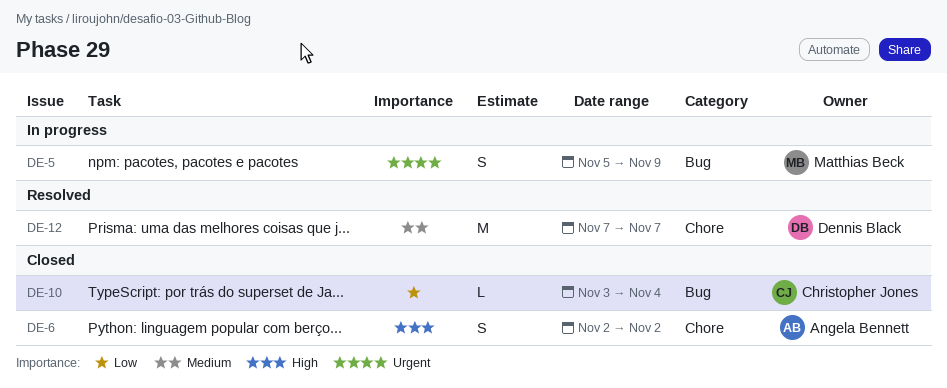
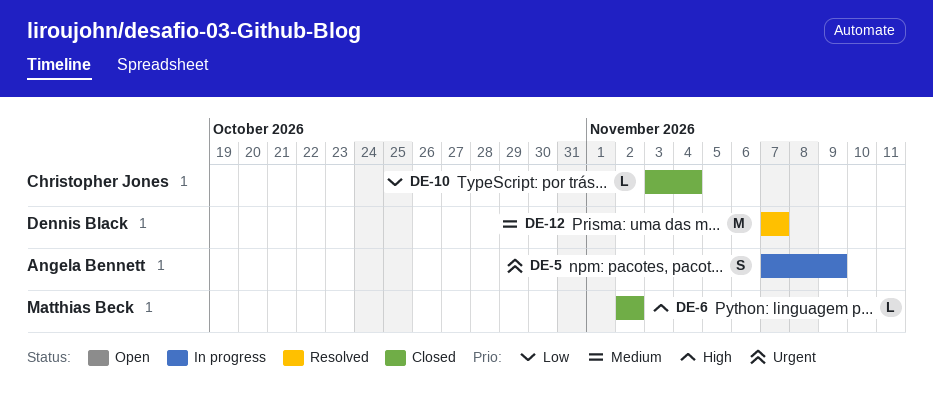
DE-5, owner: Matthias Beck -> Angela Bennett
DE-5, start: Nov 5 -> Nov 7
DE-6, owner: Angela Bennett -> Matthias Beck
DE-6, estimate: S -> L

